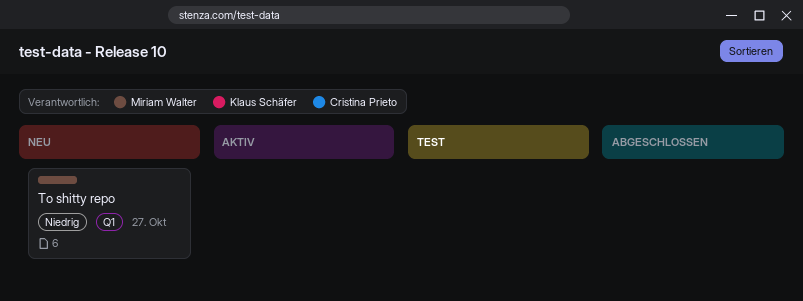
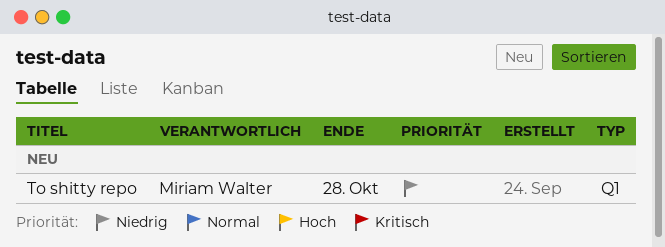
To shitty repo, due: Oct 27 -> Oct 28

